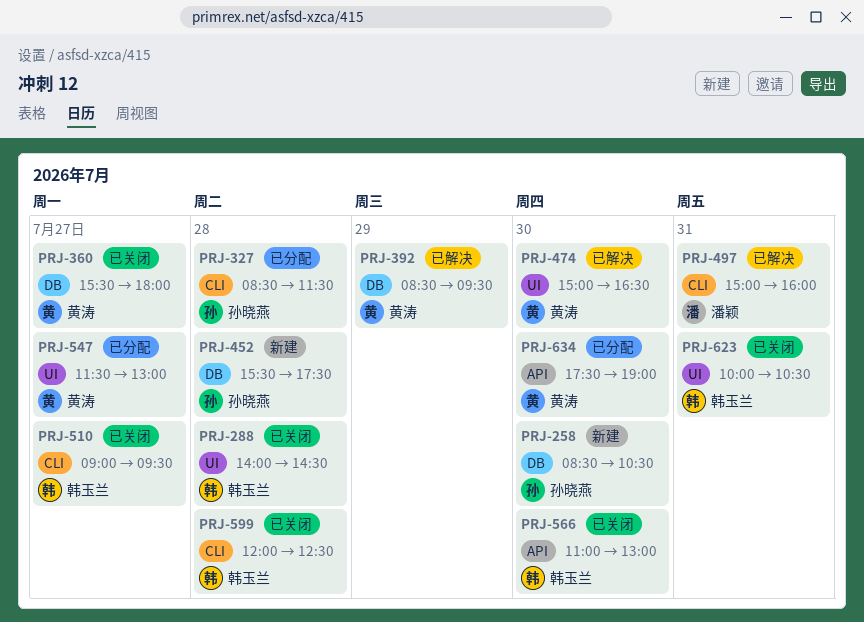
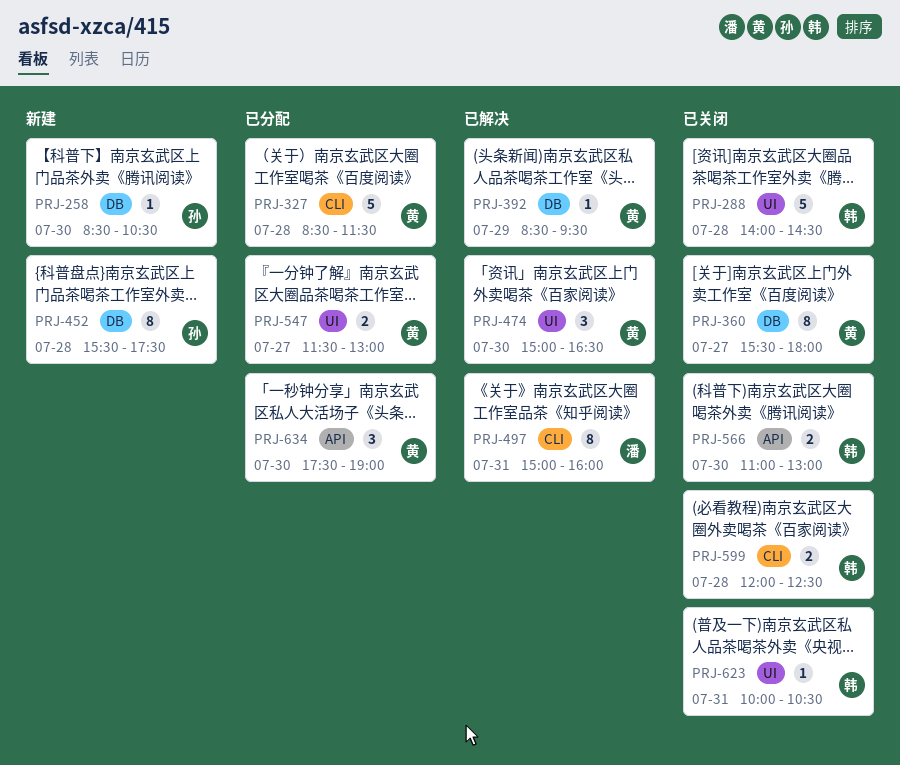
PRJ-327, owner: 孙晓燕 -> 黄涛
PRJ-510: present -> none

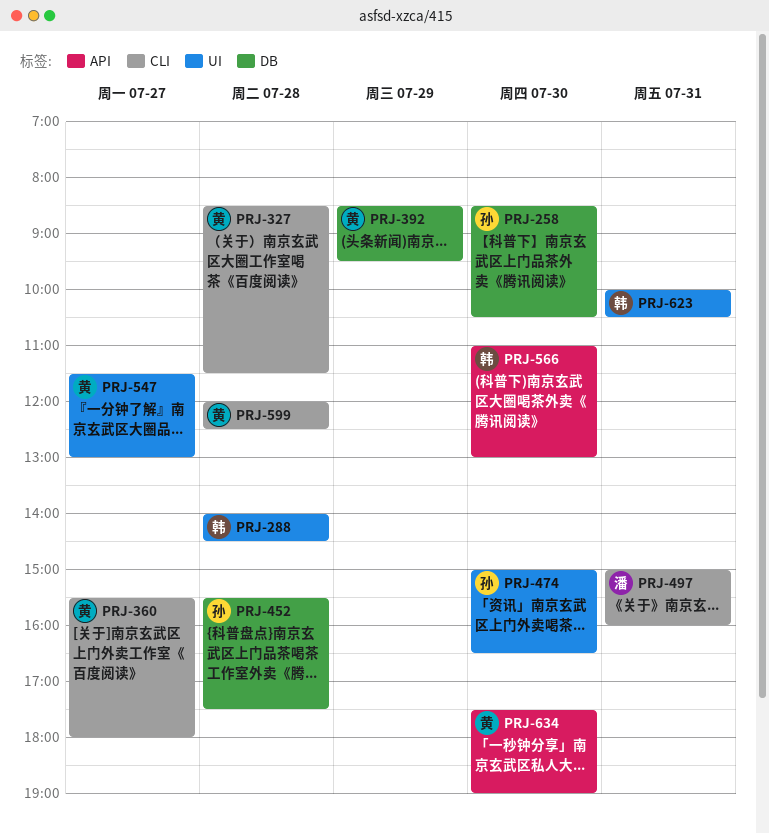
PRJ-360, label: DB -> CLI
PRJ-474, owner: 黄 -> 孙
PRJ-599, owner: 韩 -> 黄

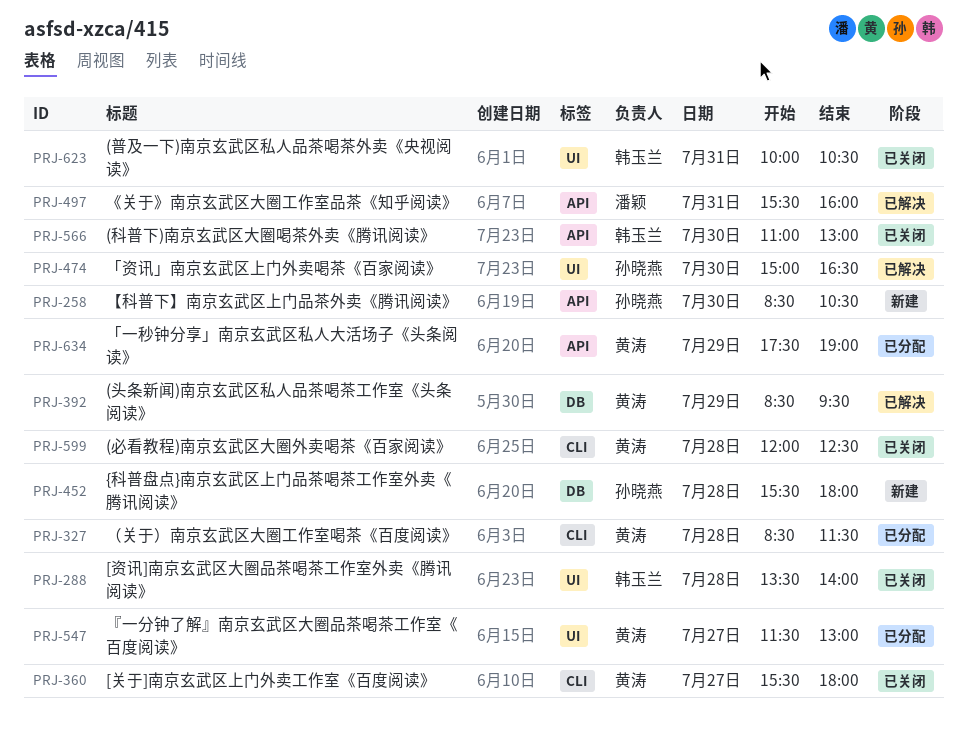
PRJ-258, label: DB -> API
PRJ-288, begins: 14:00 -> 13:30
PRJ-288, ends: 14:30 -> 14:00
PRJ-452, ends: 17:30 -> 18:00
PRJ-497, label: CLI -> API
PRJ-497, begins: 15:00 -> 15:30
PRJ-634, day: Jul 30 -> Jul 29

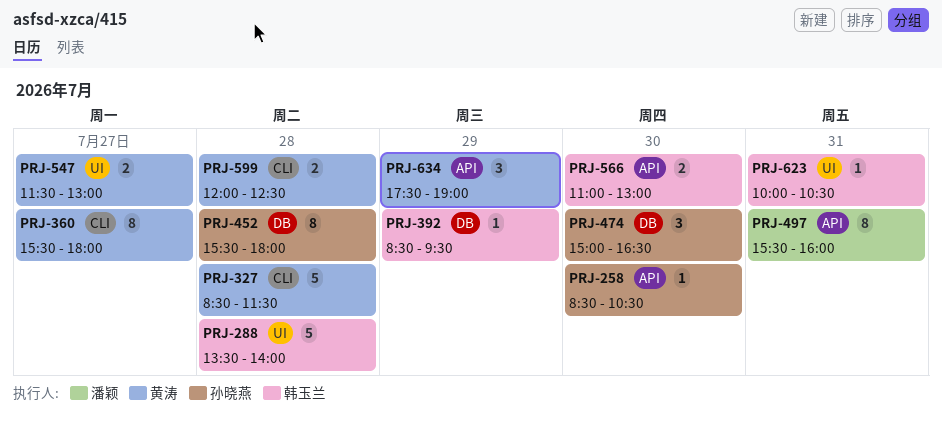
PRJ-392, owner: 黄涛 -> 韩玉兰
PRJ-474, label: UI -> DB

